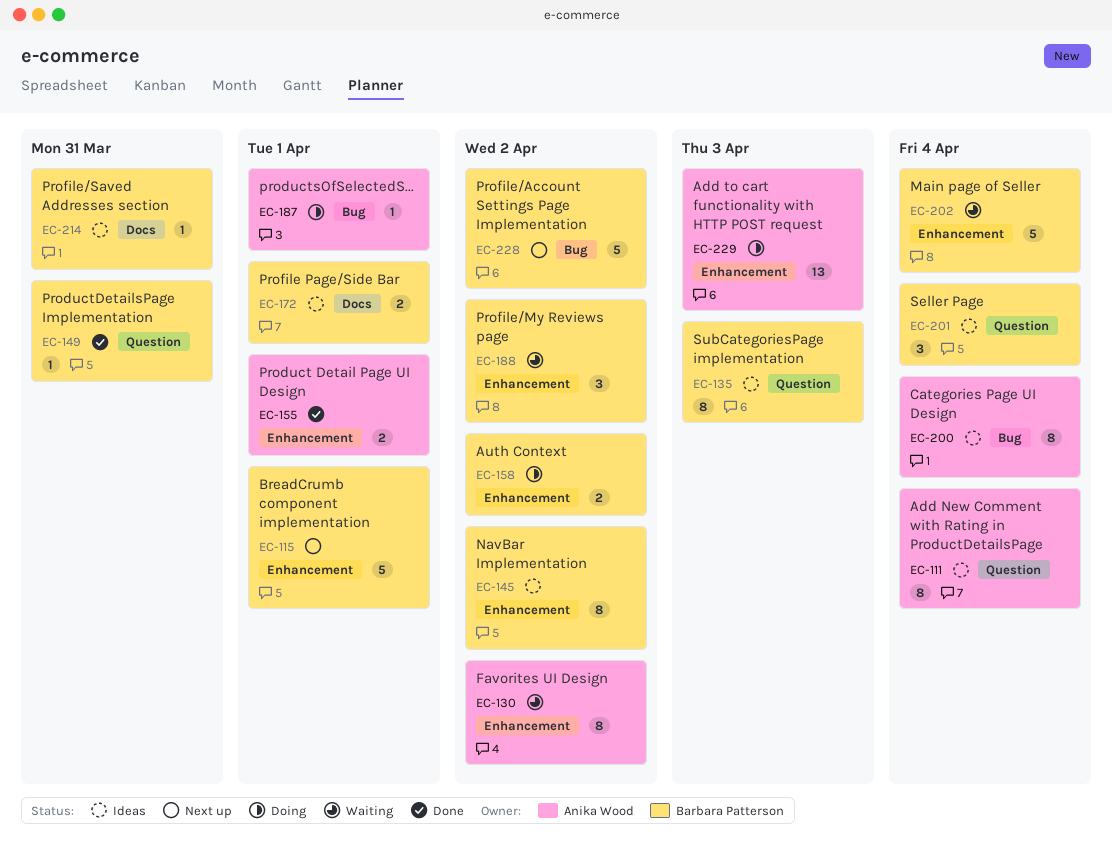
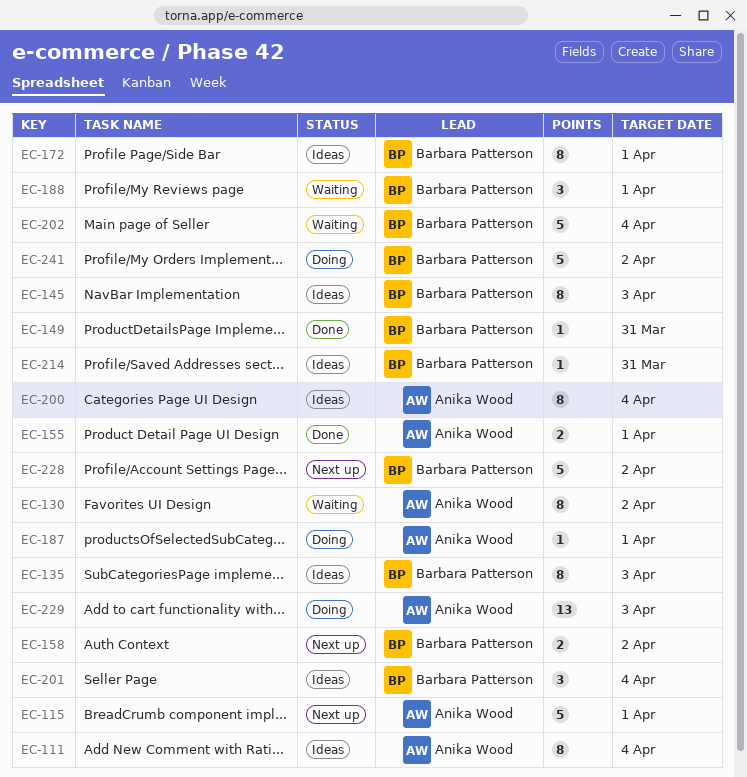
EC-115, owner: Barbara Patterson -> Anika Wood
EC-145, due: Apr 2 -> Apr 3
EC-158, status: Doing -> Next up
EC-172, estimate: 2 -> 8
EC-188, due: Apr 2 -> Apr 1
EC-241: none -> present

